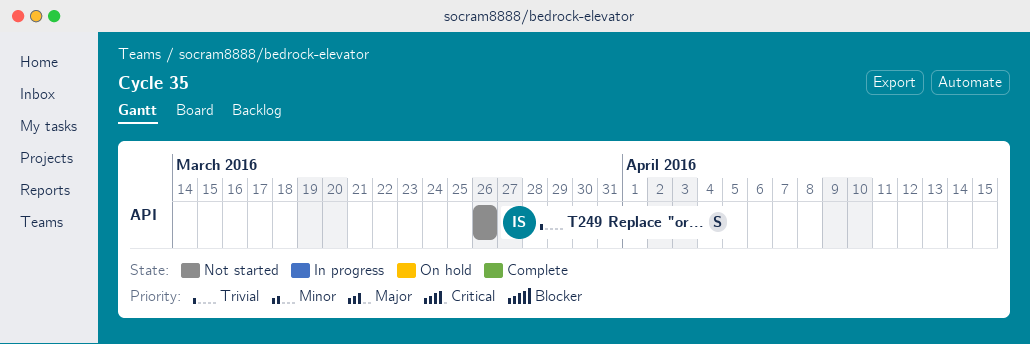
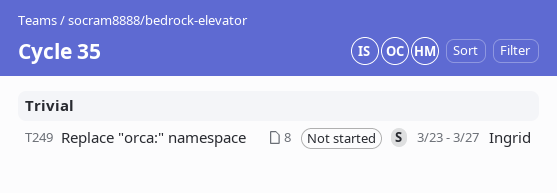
T249, start: Mar 26 -> Mar 23
T249, due: Mar 26 -> Mar 27

